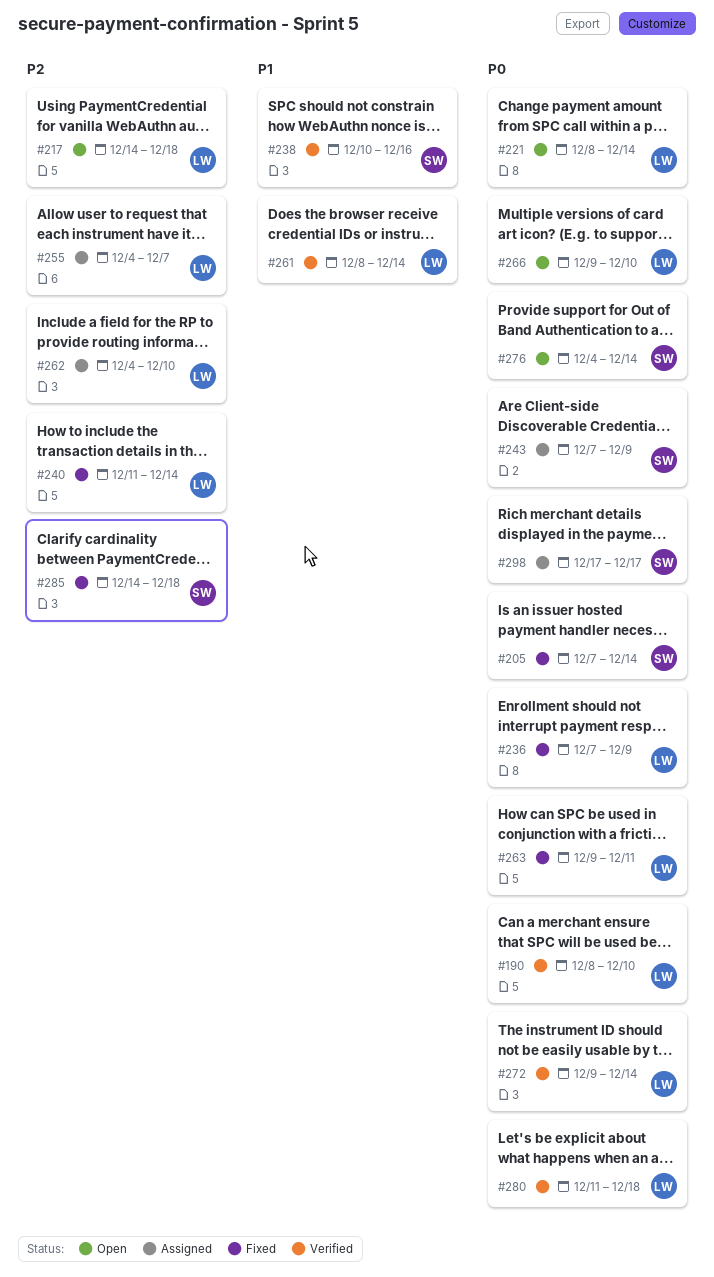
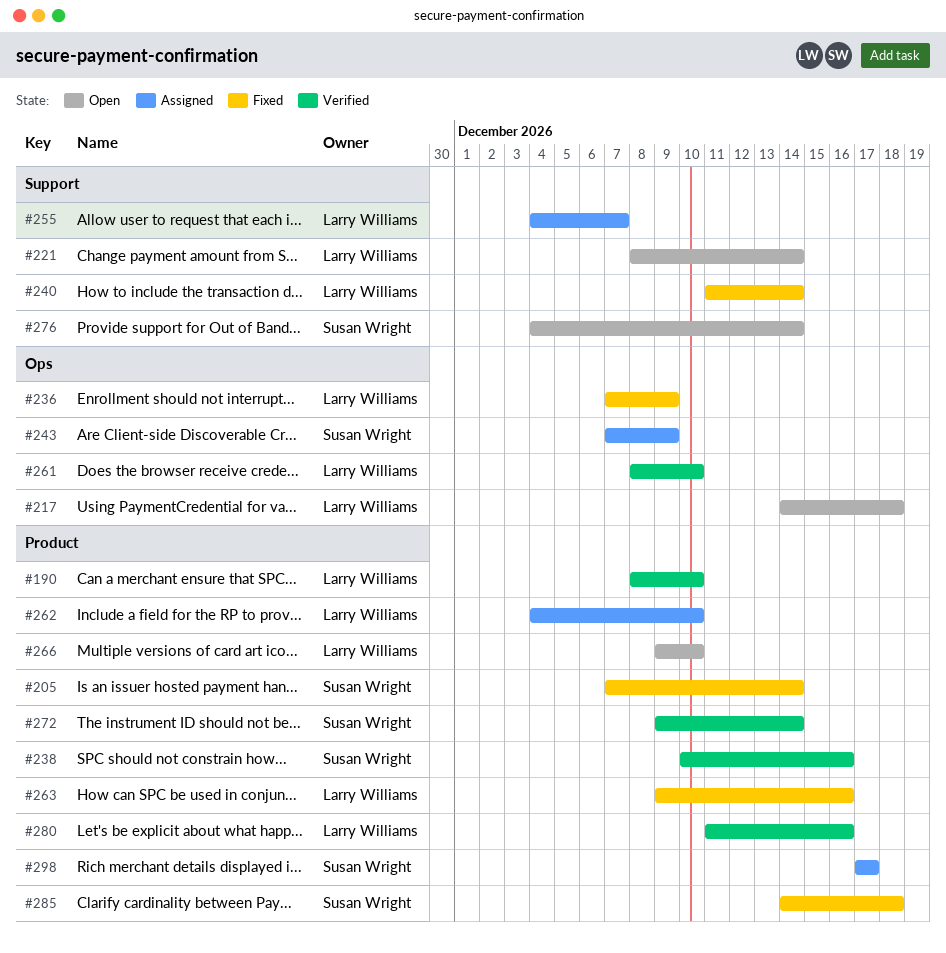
#261, due: Dec 14 -> Dec 10
#263, due: Dec 11 -> Dec 16
#272, owner: Larry Williams -> Susan Wright
#280, due: Dec 18 -> Dec 16

